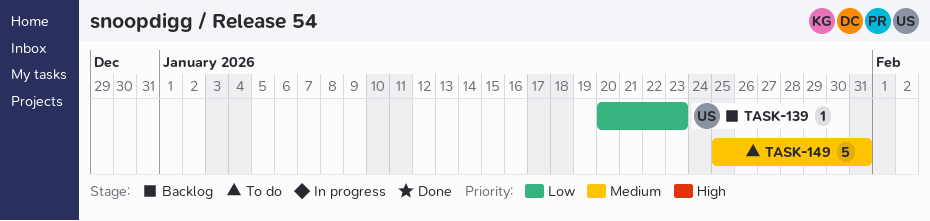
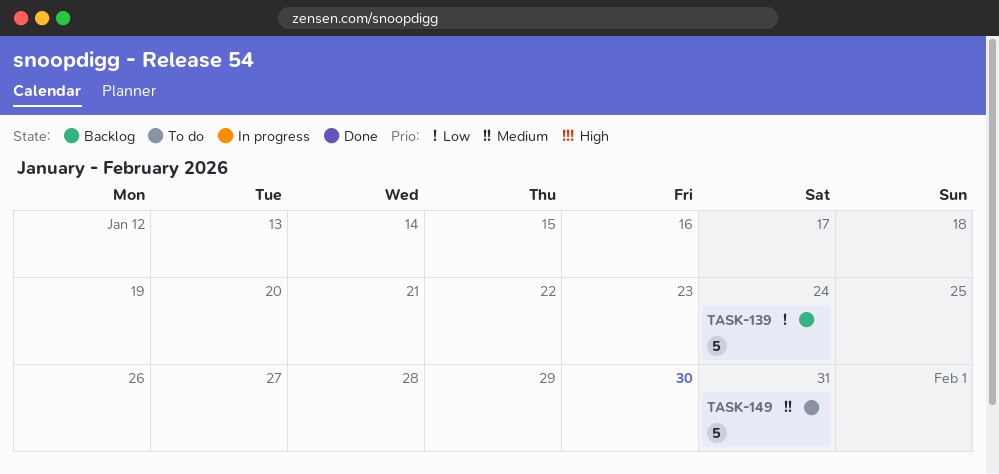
TASK-139, estimate: 1 -> 5
TASK-139, due: Jan 23 -> Jan 24

